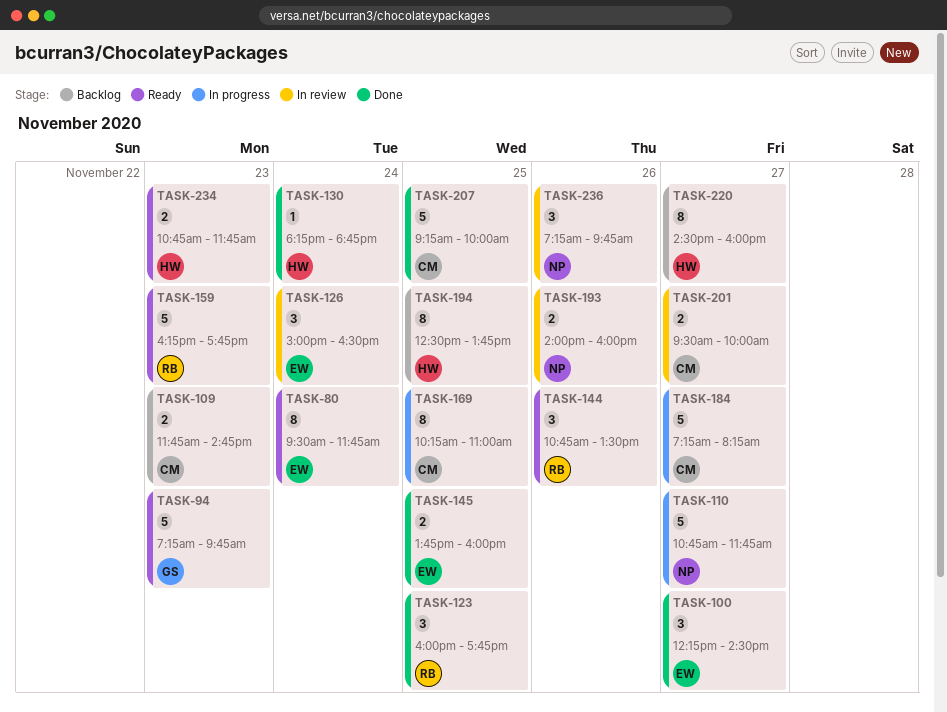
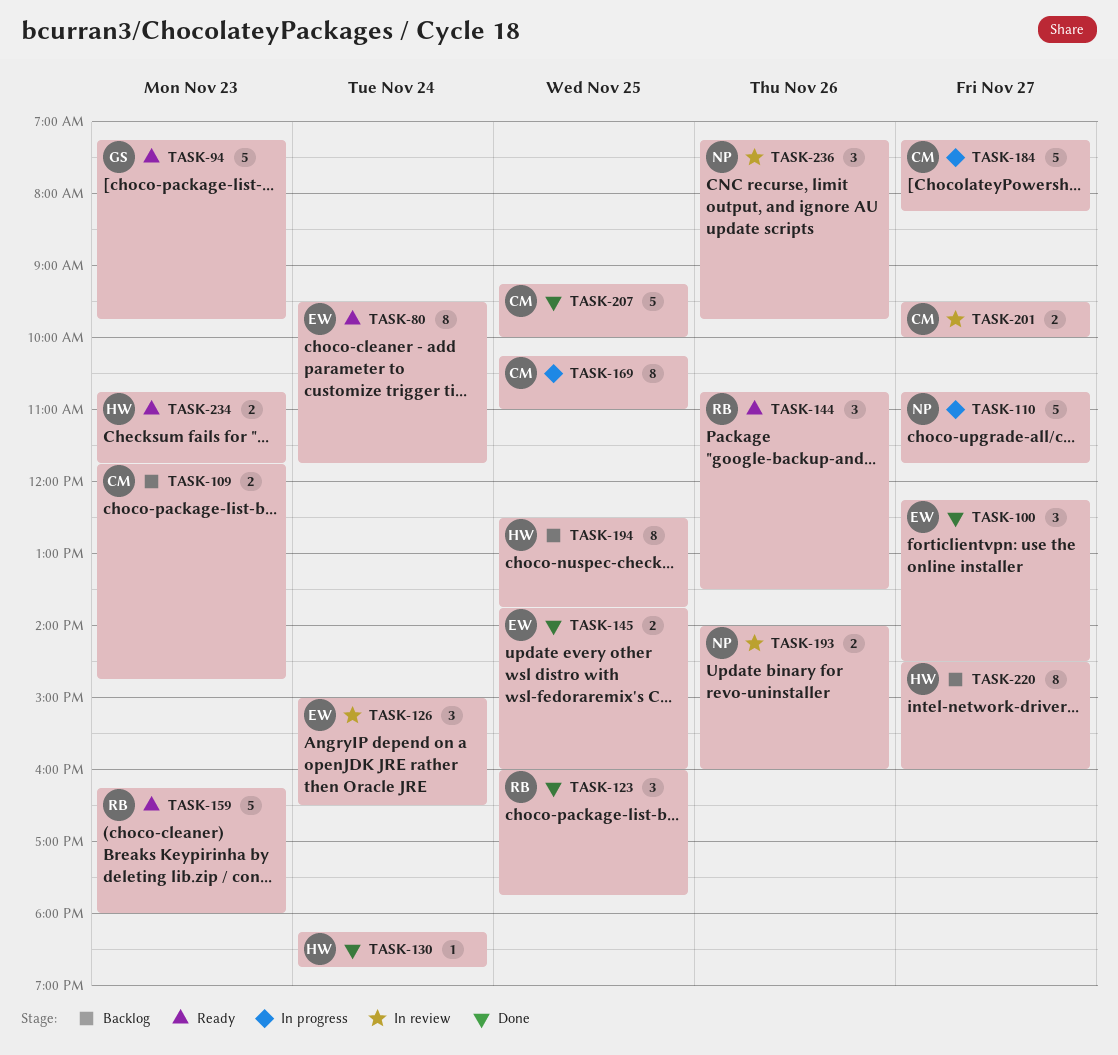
TASK-159, ends: 17:45 -> 18:00

